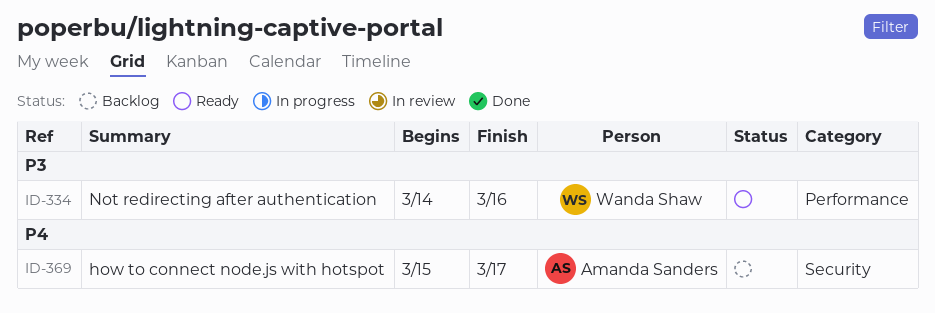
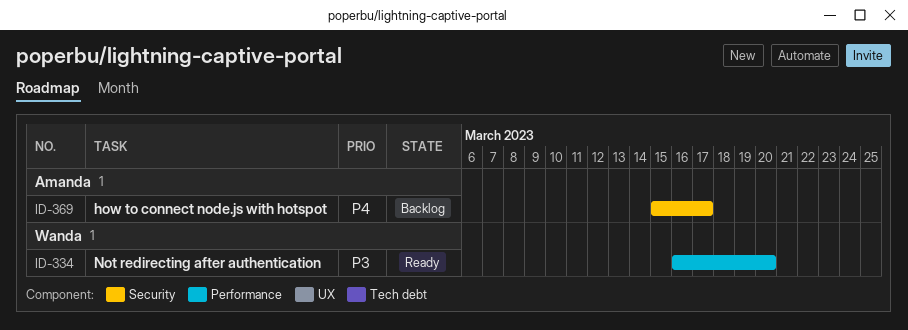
ID-334, start: Mar 14 -> Mar 16
ID-334, due: Mar 16 -> Mar 20

